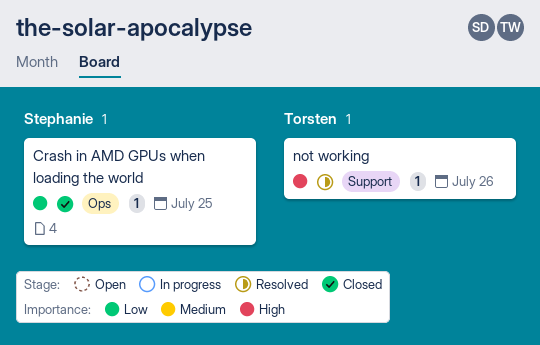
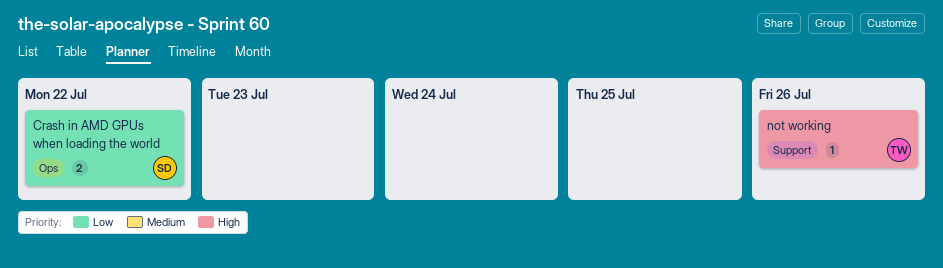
Crash in AMD GPUs when loading the world, estimate: 1 -> 2
Crash in AMD GPUs when loading the world, due: Jul 25 -> Jul 22

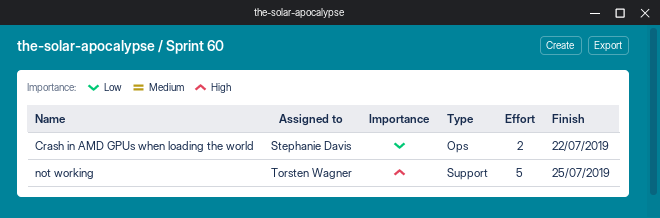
not working, estimate: 1 -> 5
not working, due: Jul 26 -> Jul 25

